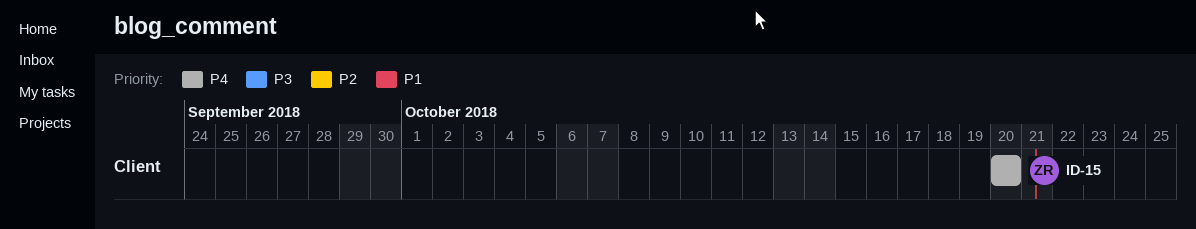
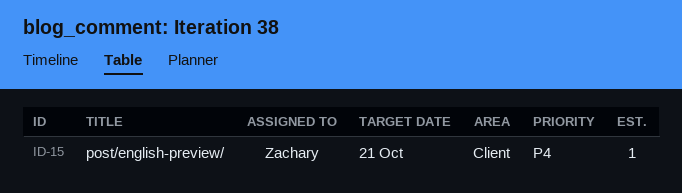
ID-15, due: Oct 20 -> Oct 21

